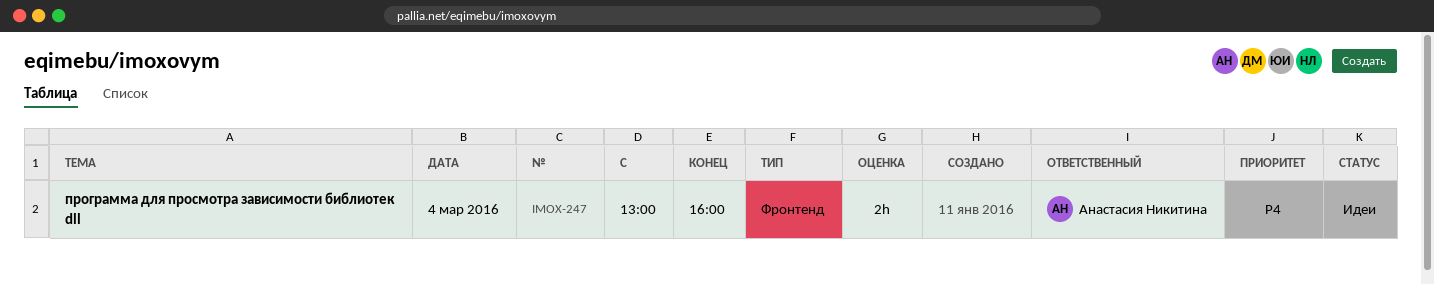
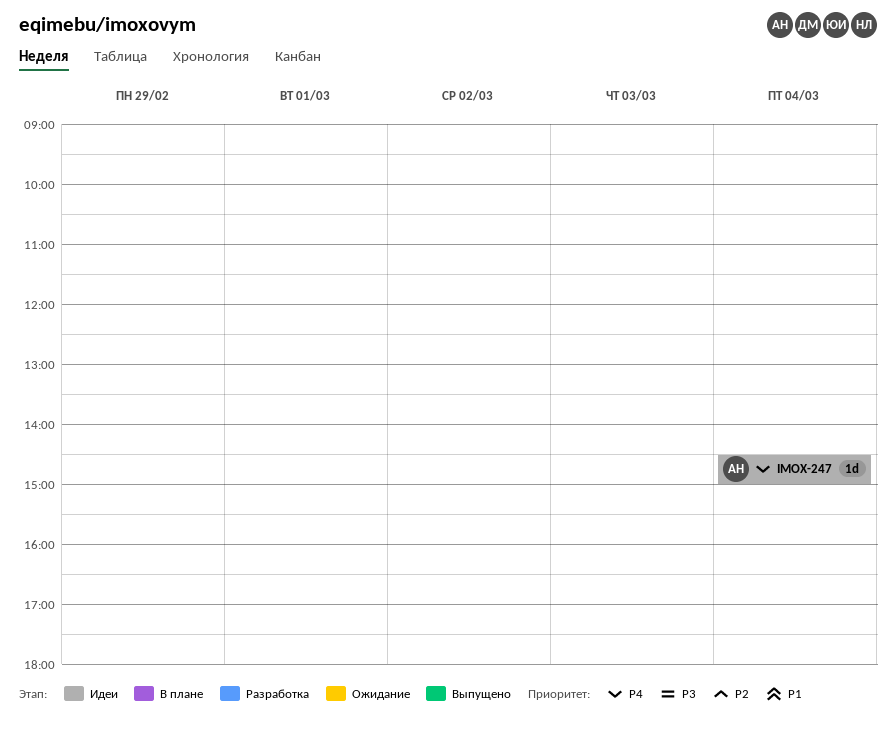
IMOX-247, estimate: 2h -> 1d
IMOX-247, begins: 13:00 -> 14:30
IMOX-247, ends: 16:00 -> 15:00

